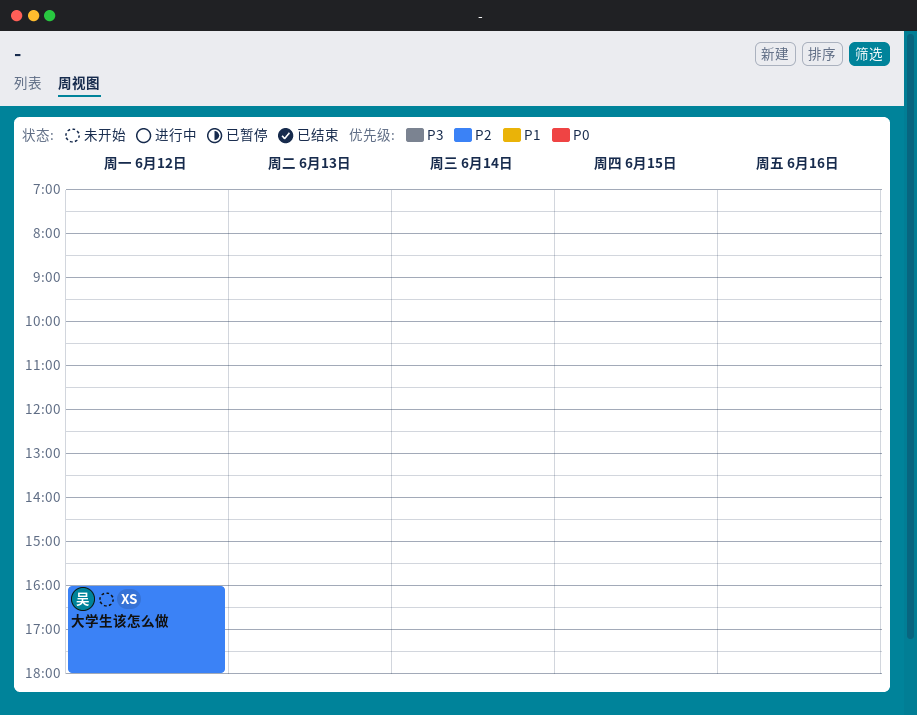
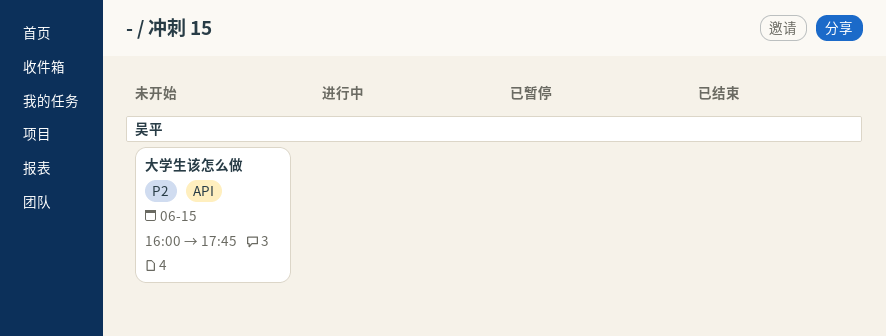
大学生该怎么做, day: Jun 12 -> Jun 15
大学生该怎么做, ends: 18:00 -> 17:45

